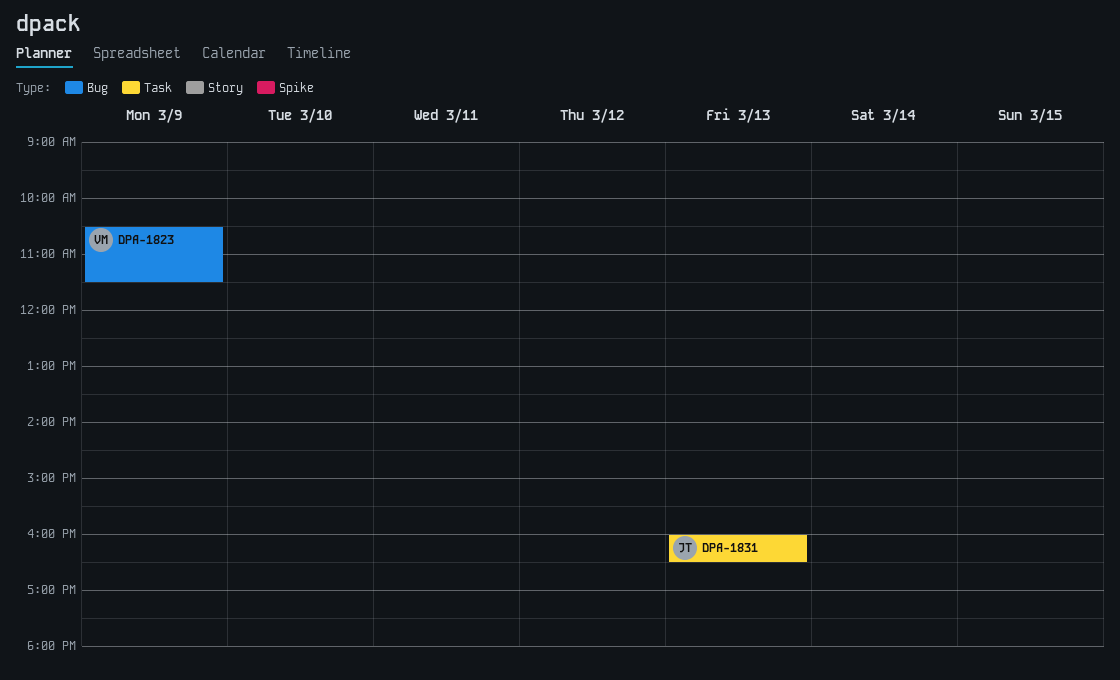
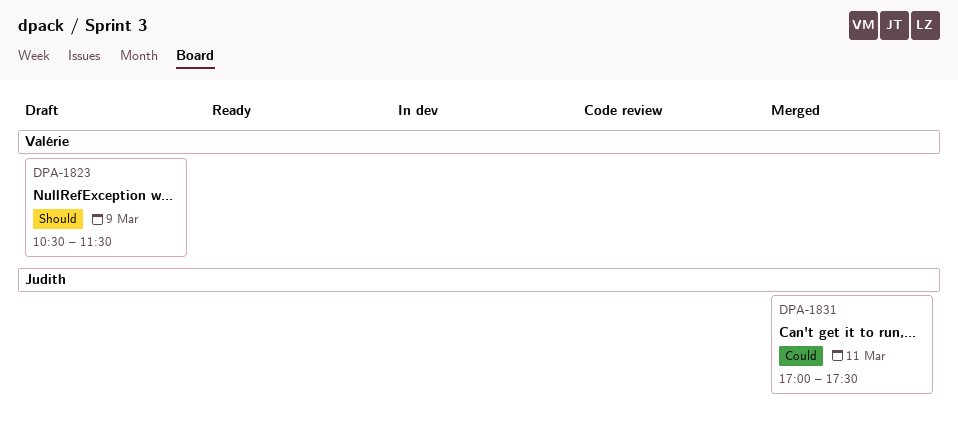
DPA-1831, day: Mar 13 -> Mar 11
DPA-1831, begins: 16:00 -> 17:00
DPA-1831, ends: 16:30 -> 17:30

